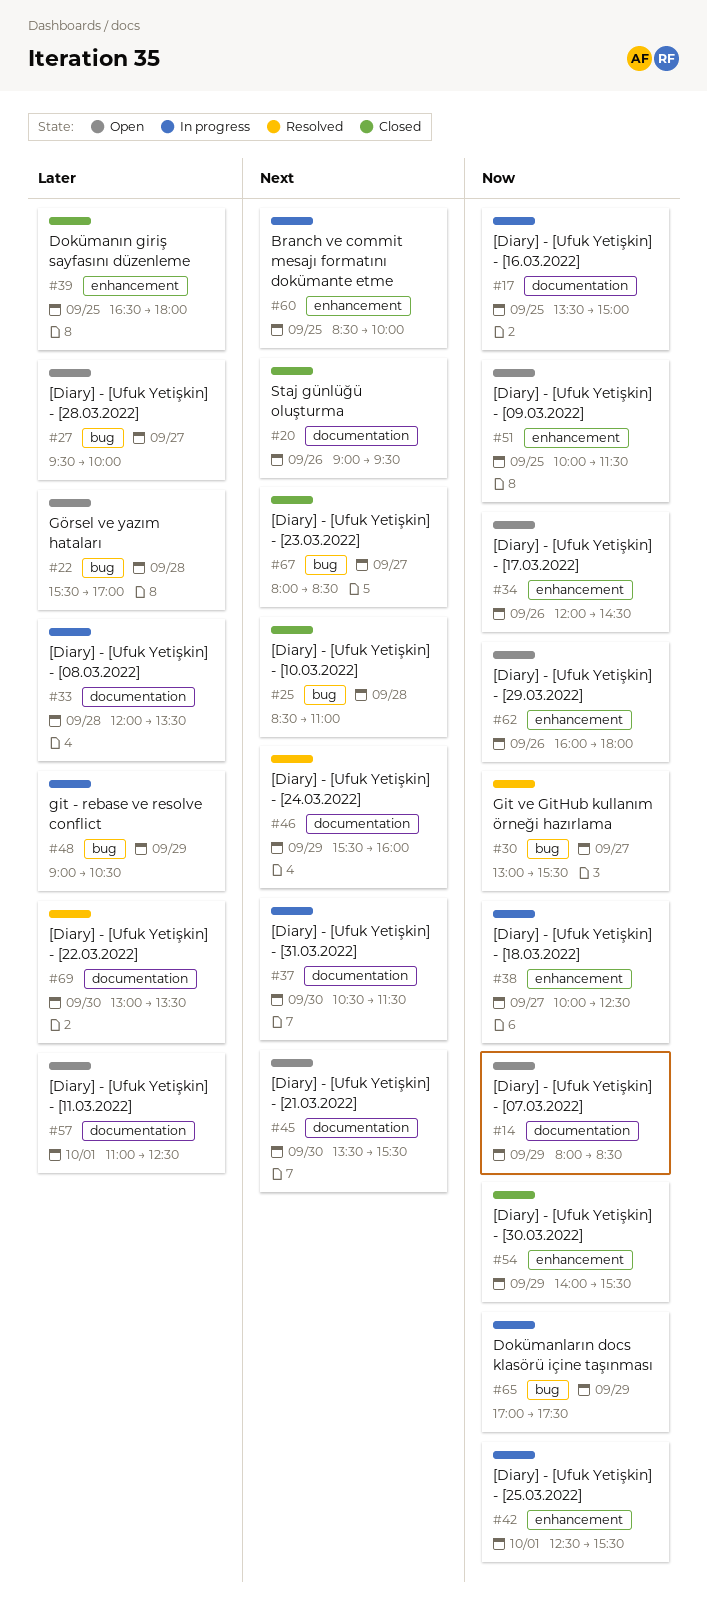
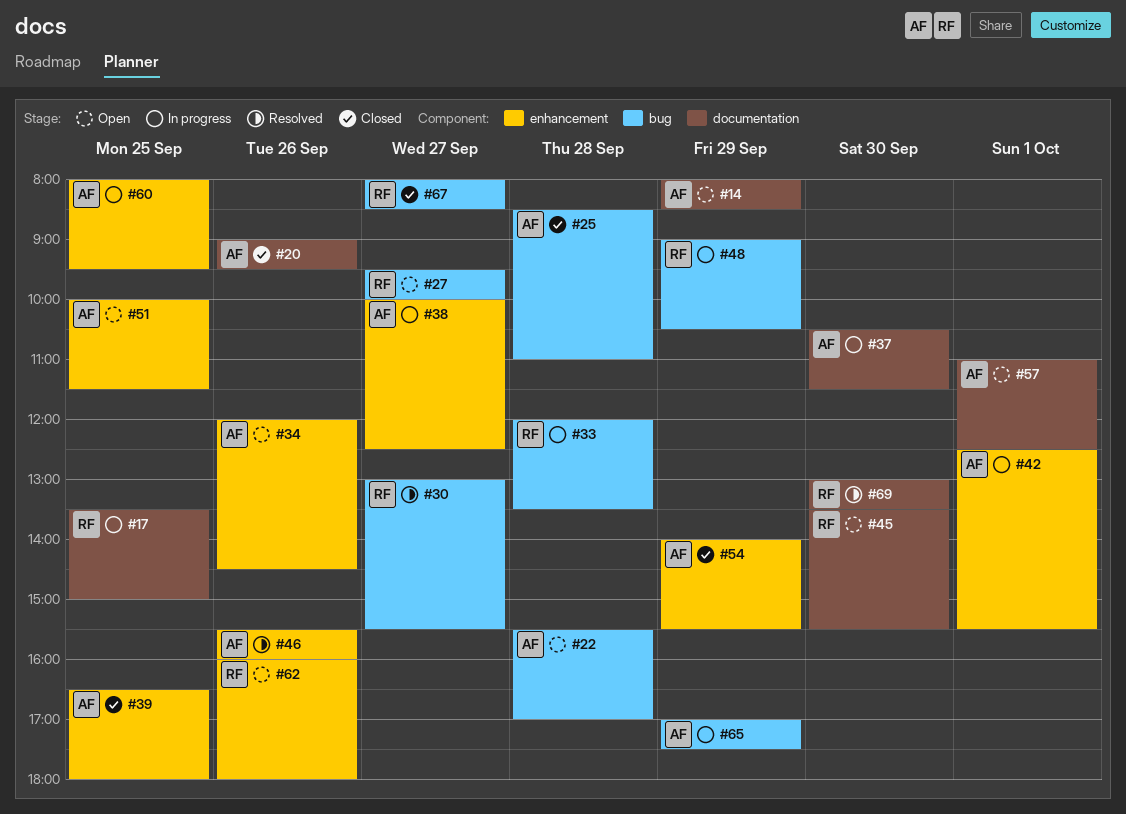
#33, label: documentation -> bug
#46, label: documentation -> enhancement
#46, day: Sep 29 -> Sep 26
#60, begins: 08:30 -> 08:00
#60, ends: 10:00 -> 09:30

